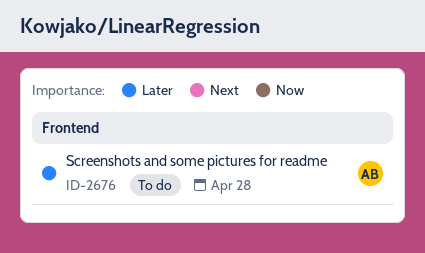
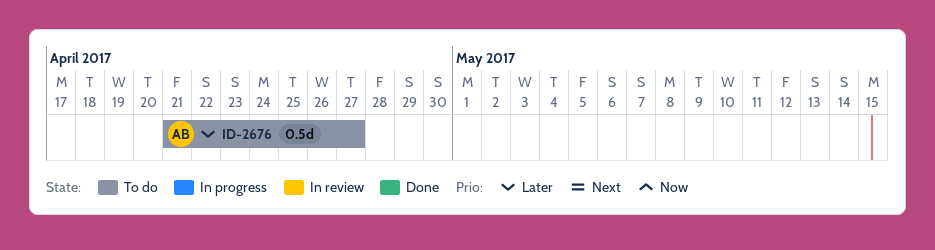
ID-2676, due: Apr 28 -> Apr 27

